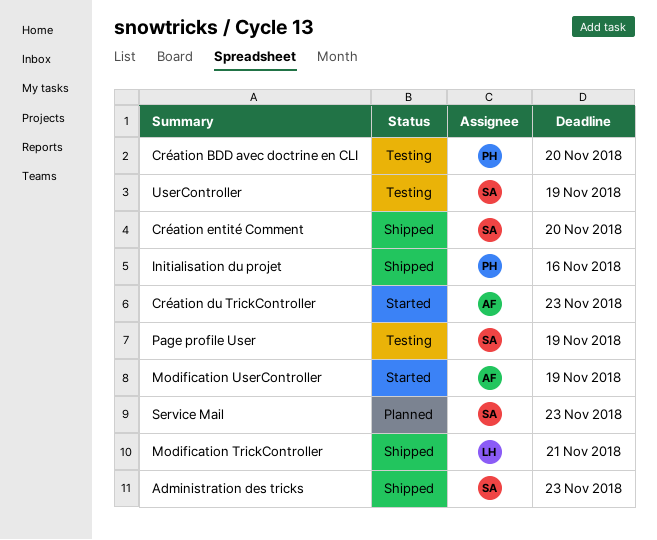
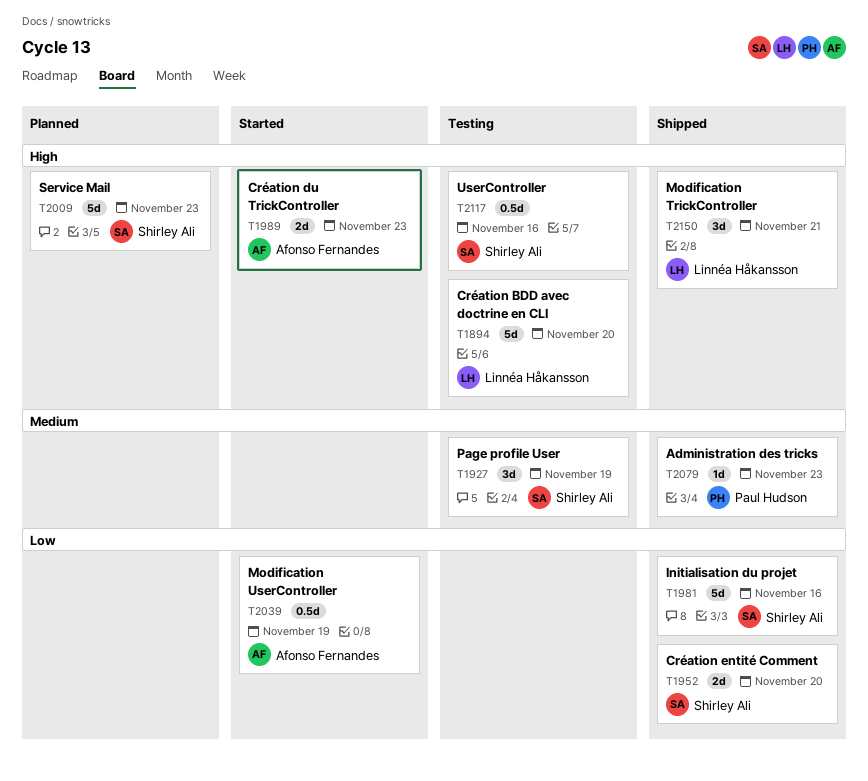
Administration des tricks, owner: Shirley Ali -> Paul Hudson
Création BDD avec doctrine en CLI, owner: Paul Hudson -> Linnéa Håkansson
Initialisation du projet, owner: Paul Hudson -> Shirley Ali
UserController, due: Nov 19 -> Nov 16

